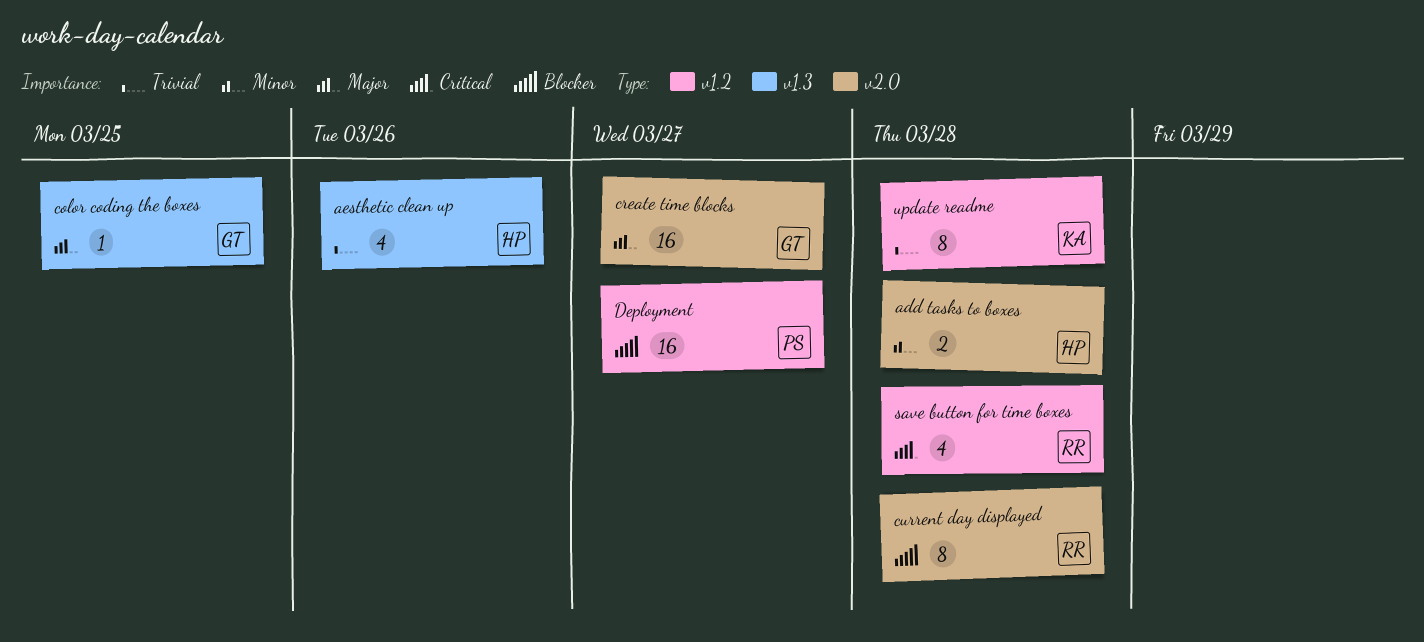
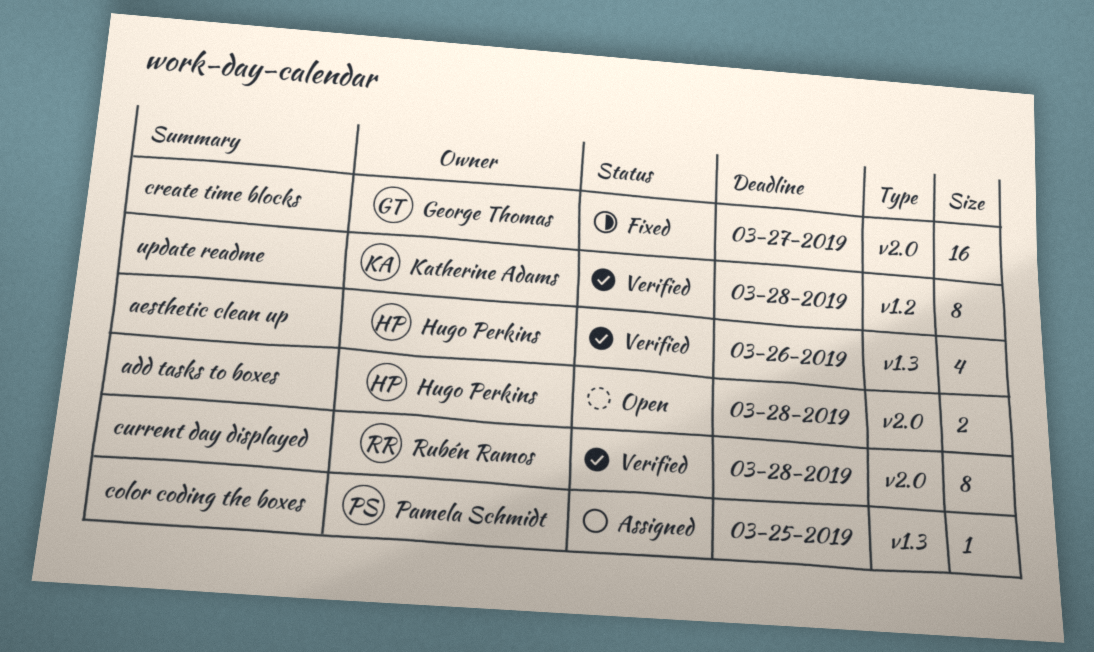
color coding the boxes, owner: George Thomas -> Pamela Schmidt
Deployment: present -> none
save button for time boxes: present -> none

